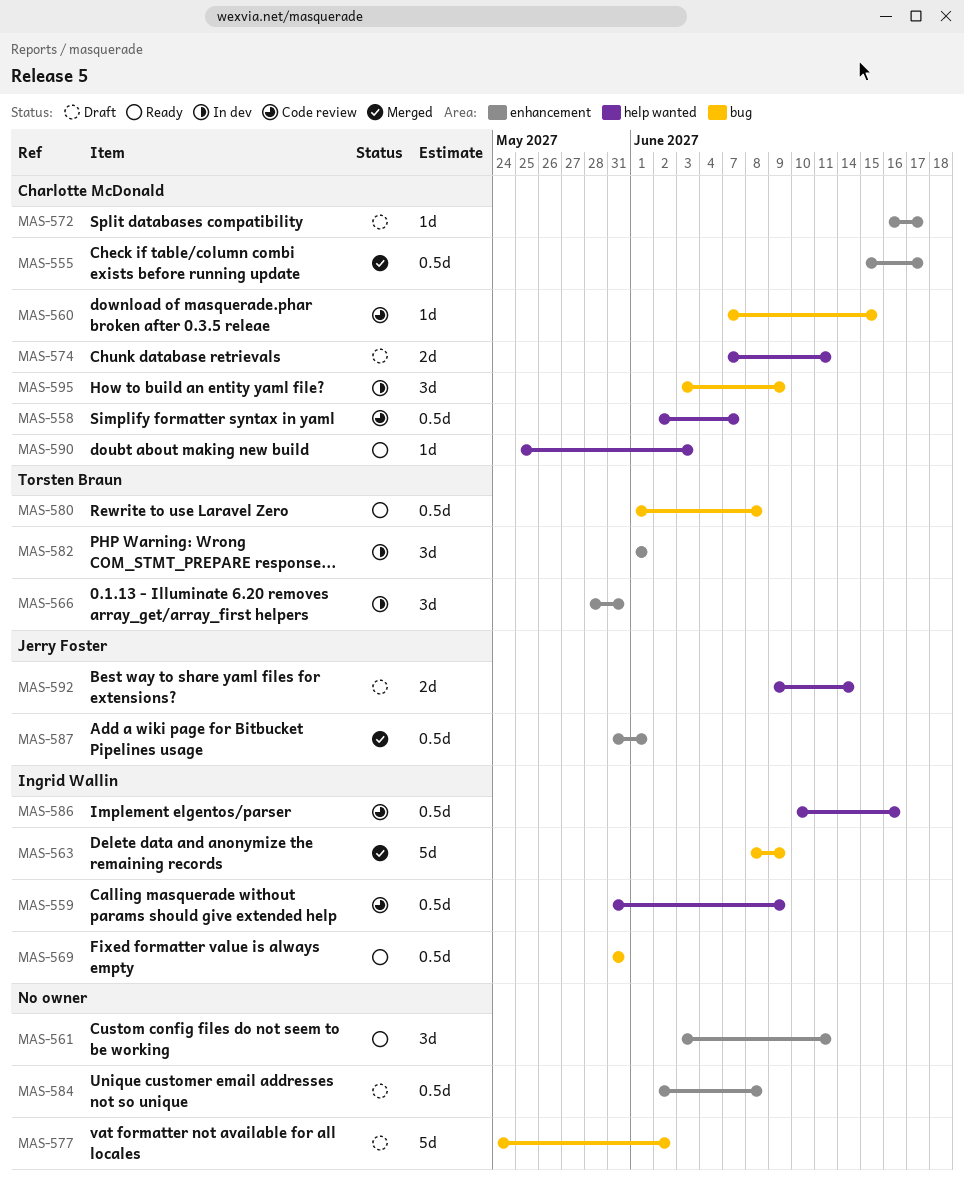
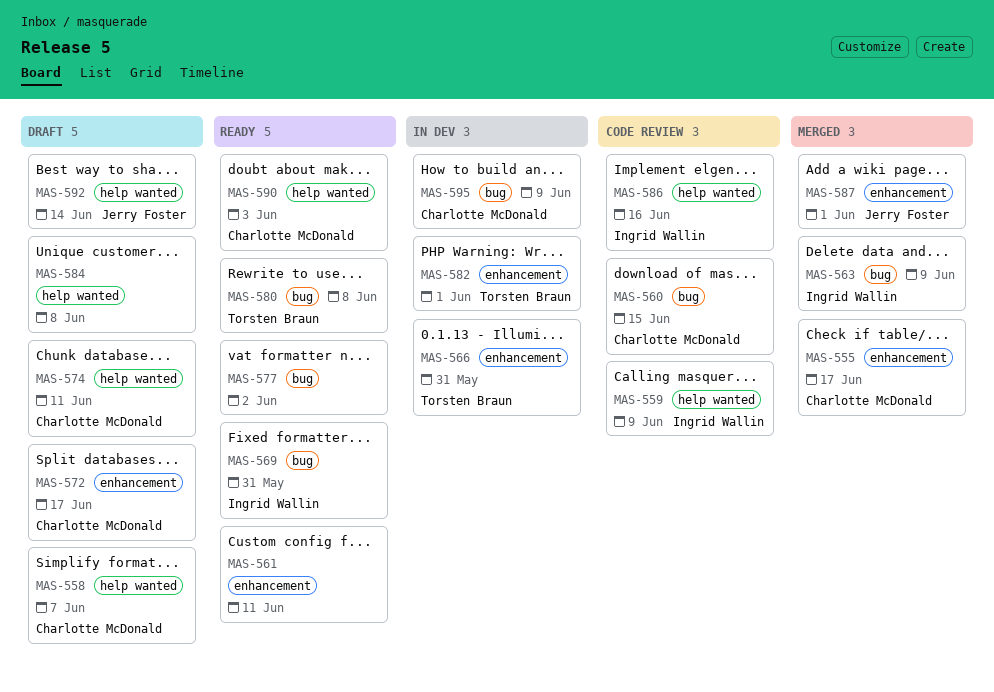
MAS-558, status: Code review -> Draft
MAS-577, status: Draft -> Ready
MAS-584, label: enhancement -> help wanted

